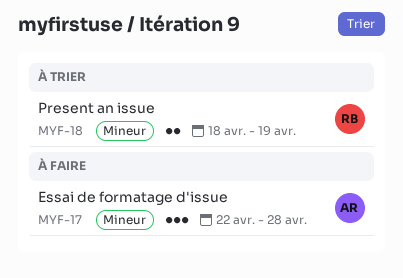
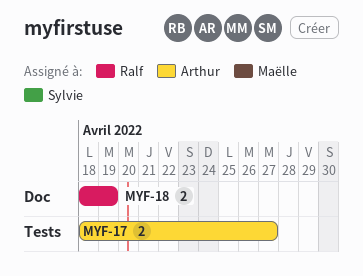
MYF-17, estimate: 3 -> 2
MYF-17, start: Apr 22 -> Apr 18
MYF-17, due: Apr 28 -> Apr 27

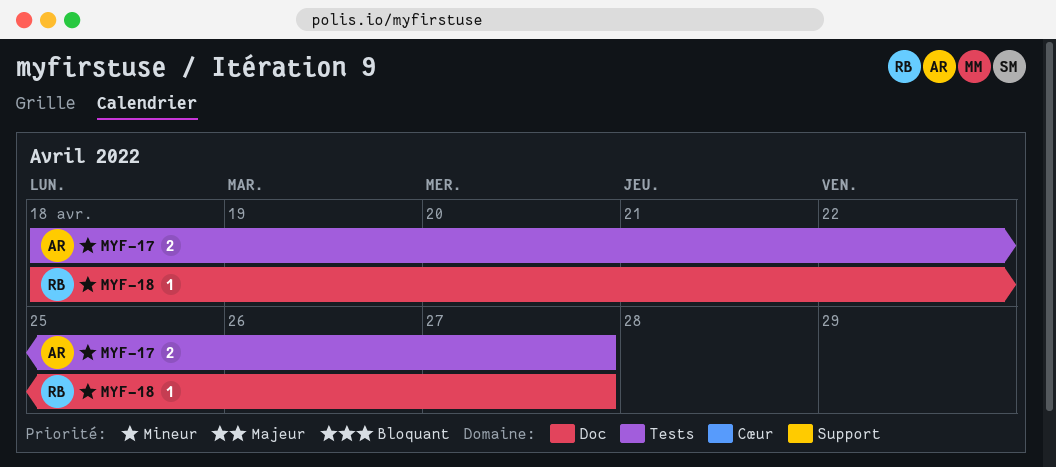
MYF-18, estimate: 2 -> 1
MYF-18, due: Apr 19 -> Apr 27

